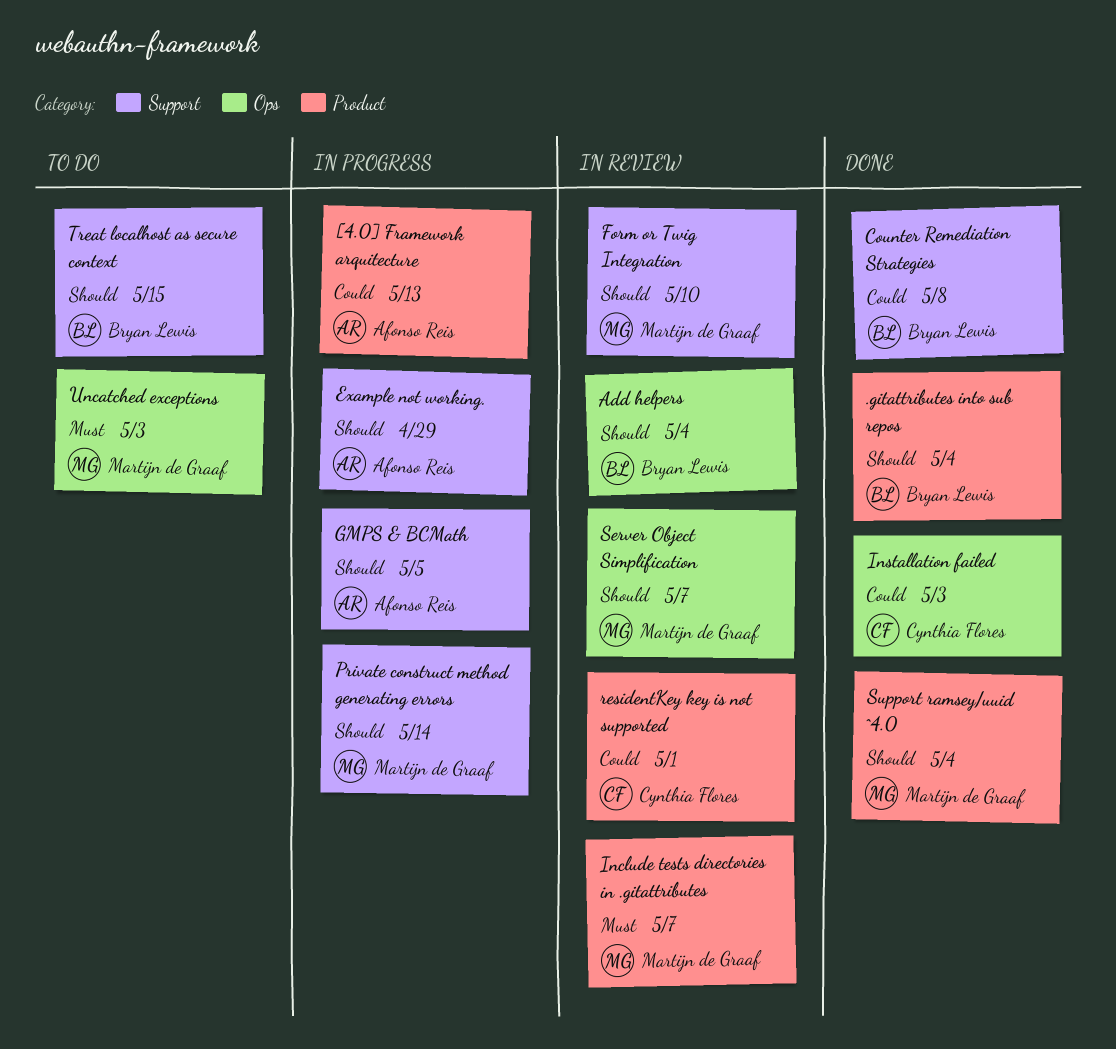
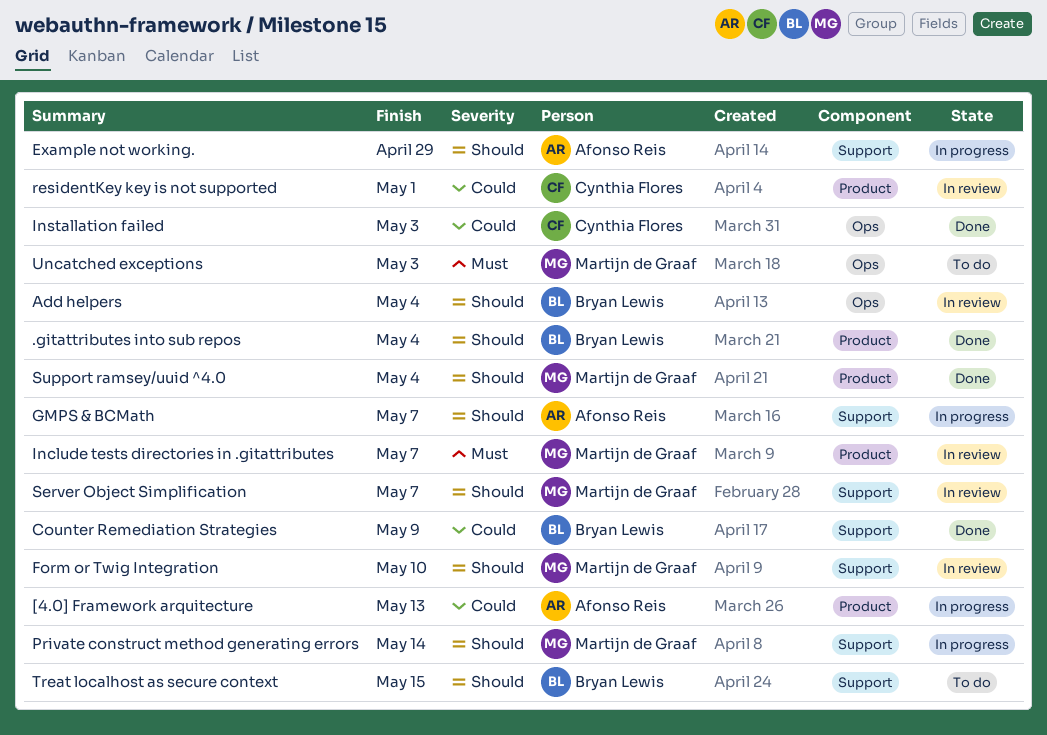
Counter Remediation Strategies, due: May 8 -> May 9
GMPS & BCMath, due: May 5 -> May 7
Server Object Simplification, label: Ops -> Support

